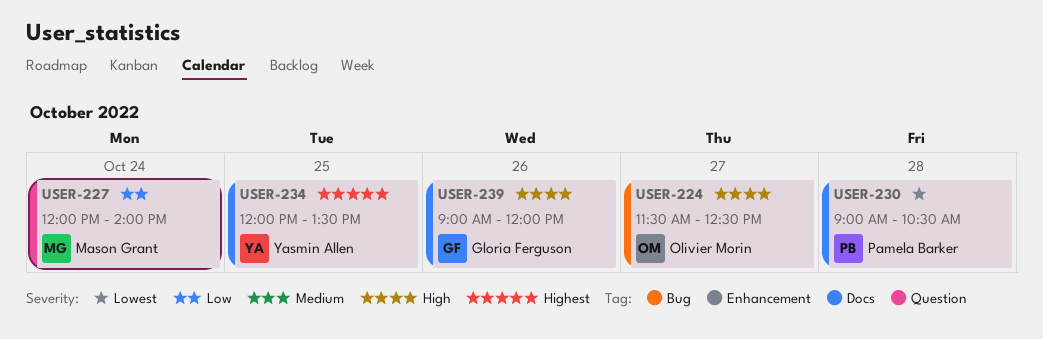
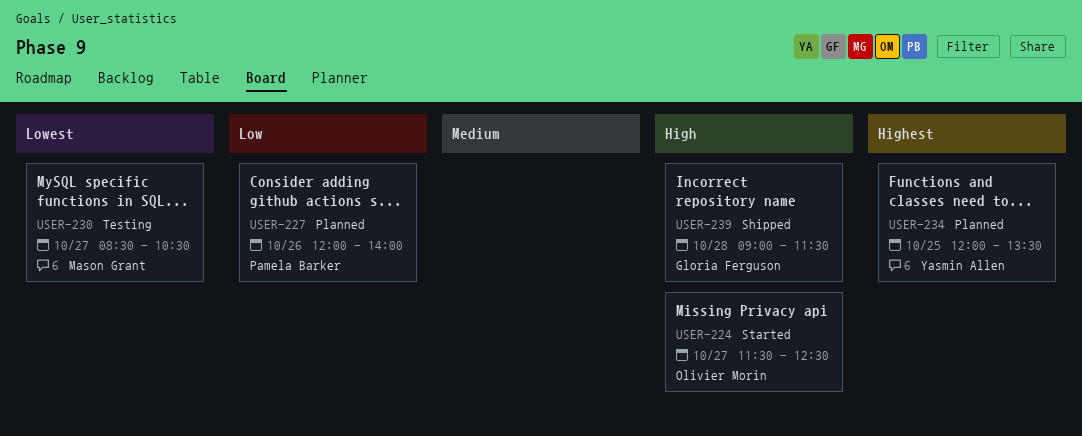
USER-227, owner: Mason Grant -> Pamela Barker
USER-227, day: Oct 24 -> Oct 26
USER-230, owner: Pamela Barker -> Mason Grant
USER-230, day: Oct 28 -> Oct 27
USER-230, begins: 09:00 -> 08:30
USER-239, day: Oct 26 -> Oct 28
USER-239, ends: 12:00 -> 11:30

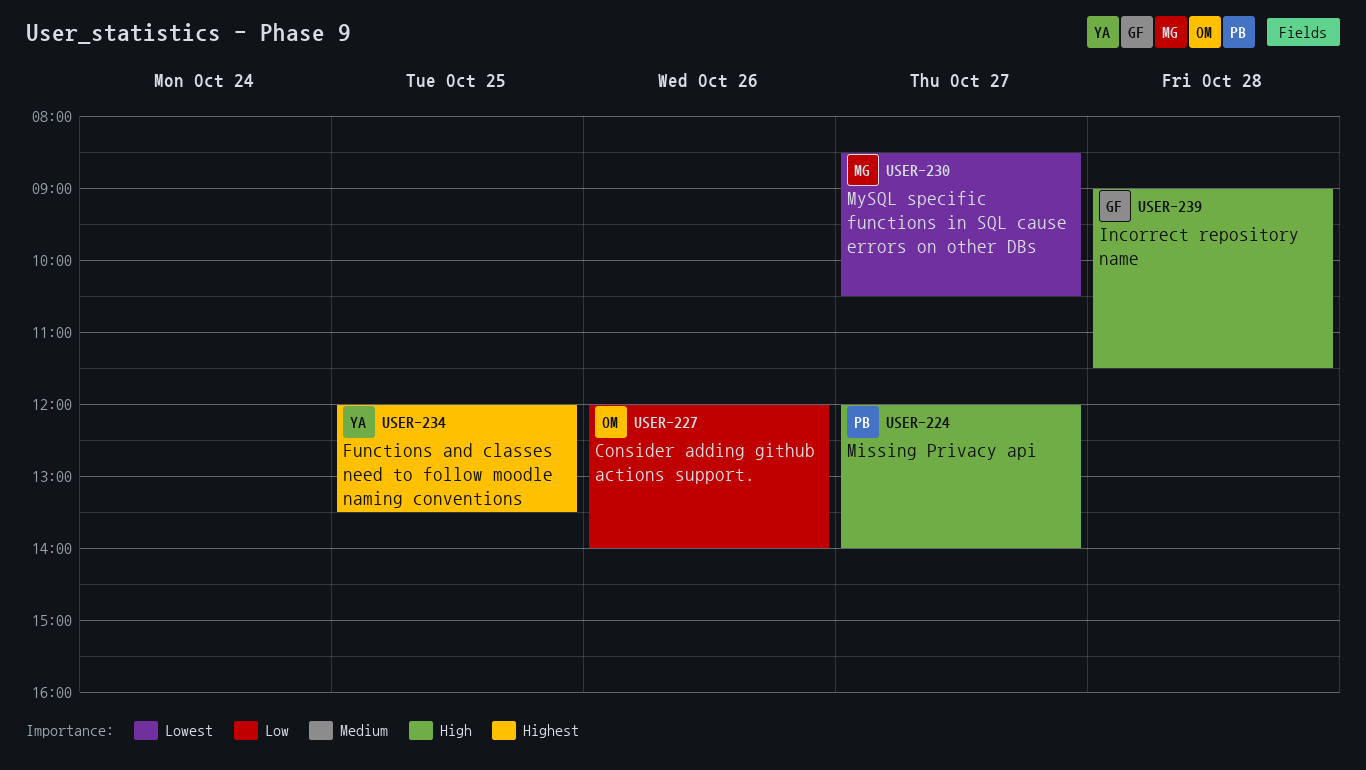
USER-224, owner: Olivier Morin -> Pamela Barker
USER-224, begins: 11:30 -> 12:00
USER-224, ends: 12:30 -> 14:00
USER-227, owner: Pamela Barker -> Olivier Morin

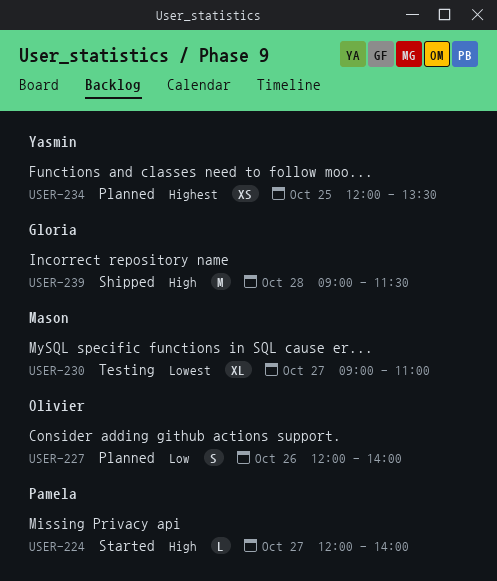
USER-230, begins: 08:30 -> 09:00
USER-230, ends: 10:30 -> 11:00

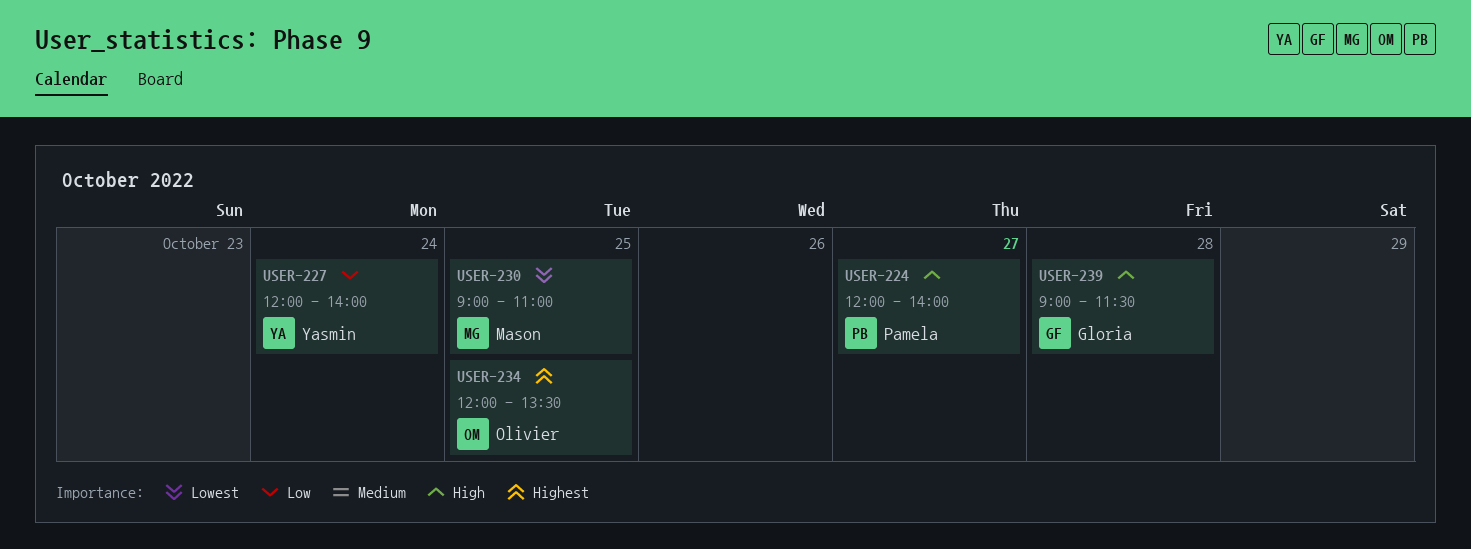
USER-227, owner: Olivier -> Yasmin
USER-227, day: Oct 26 -> Oct 24
USER-230, day: Oct 27 -> Oct 25
USER-234, owner: Yasmin -> Olivier

